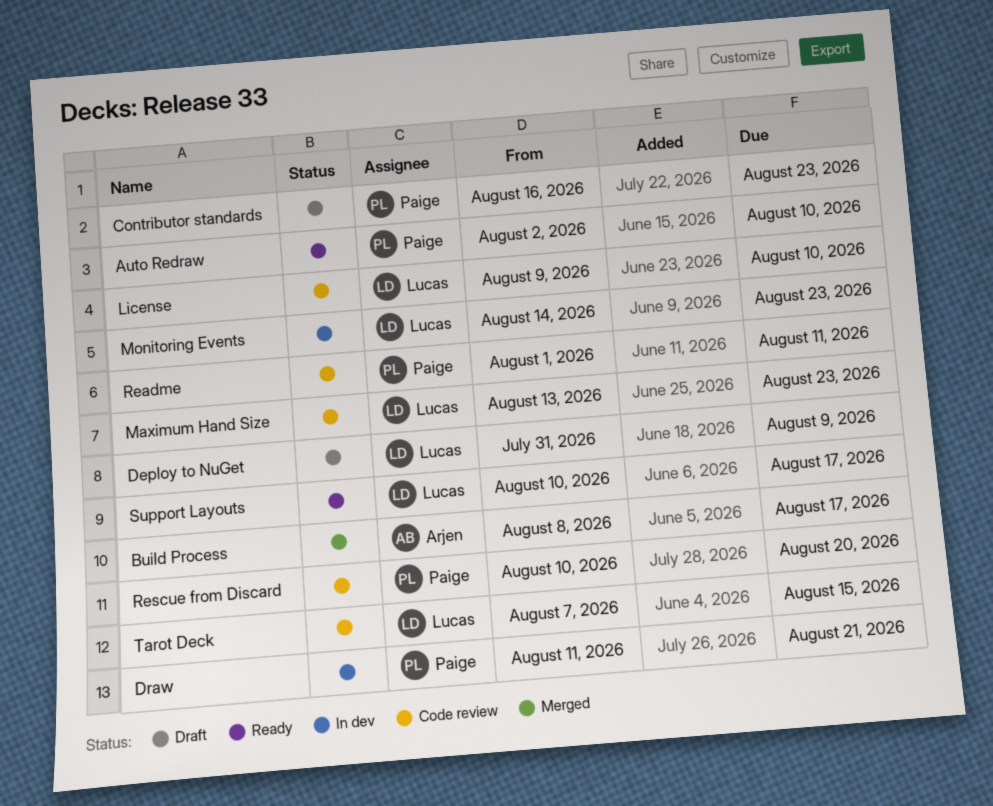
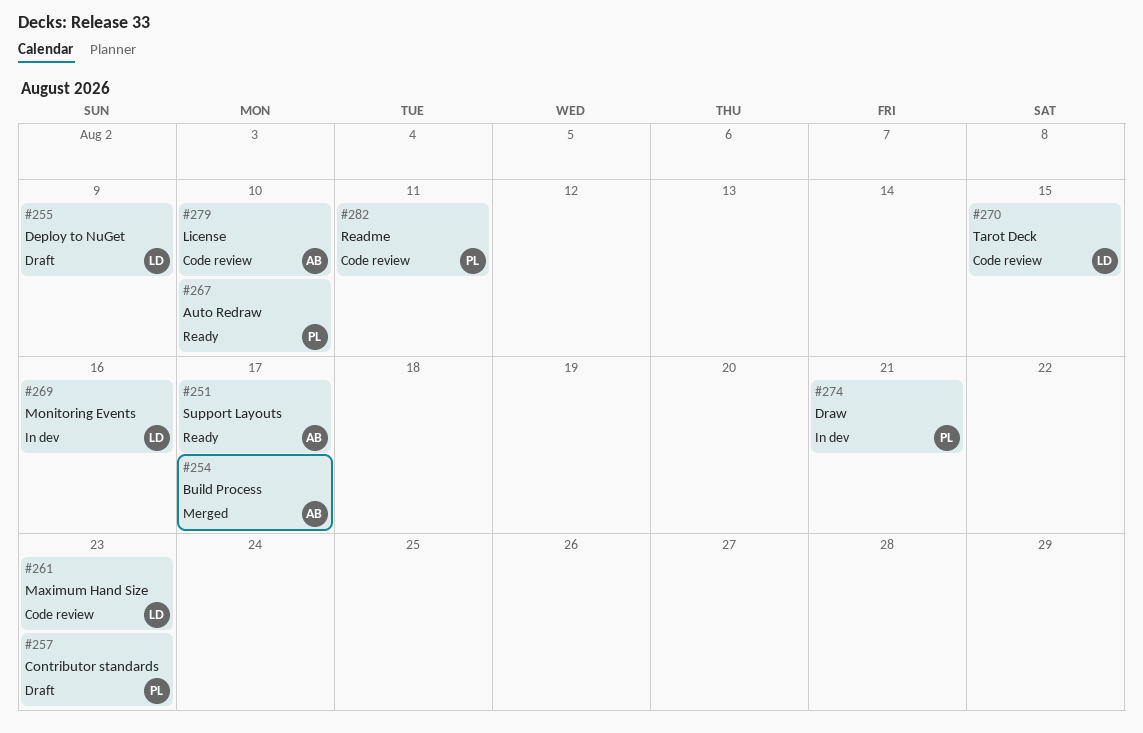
License, owner: Lucas -> Arjen
Monitoring Events, due: Aug 23 -> Aug 16
Rescue from Discard: present -> none
Support Layouts, owner: Lucas -> Arjen

